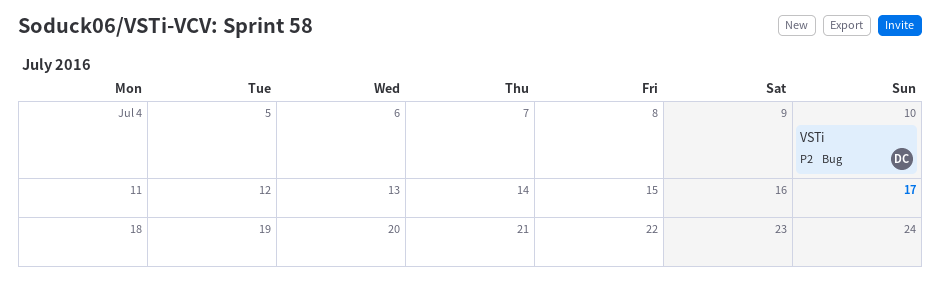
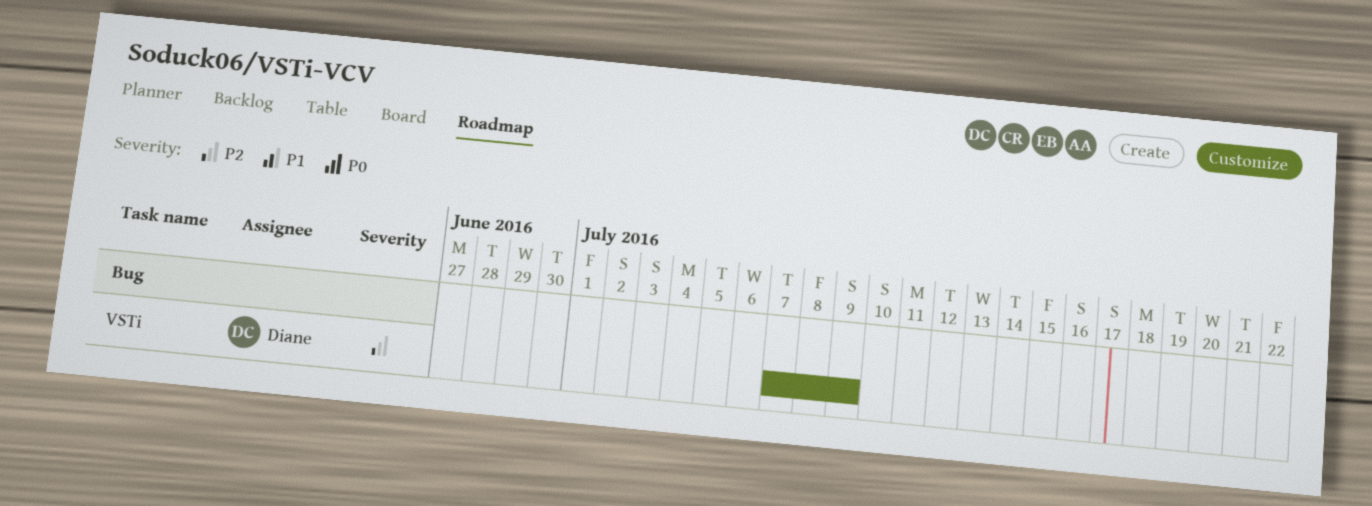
VSTi, due: Jul 10 -> Jul 9

